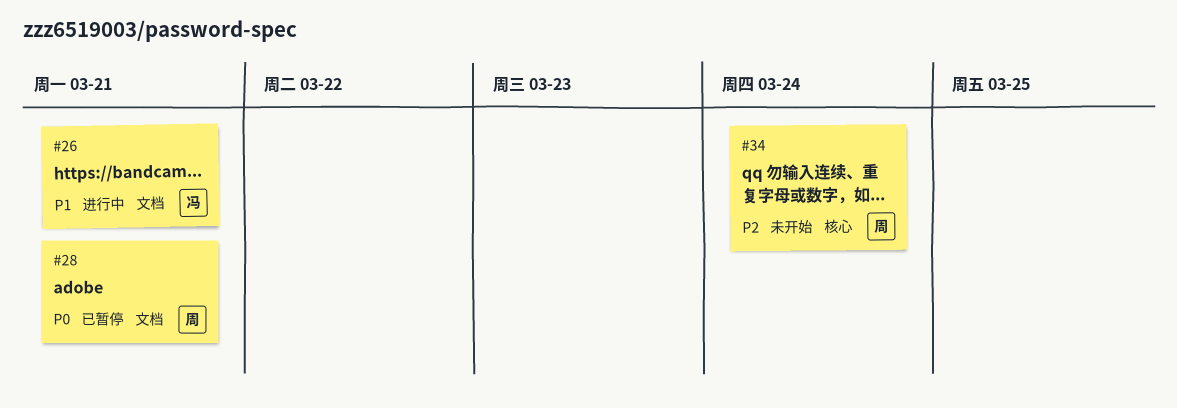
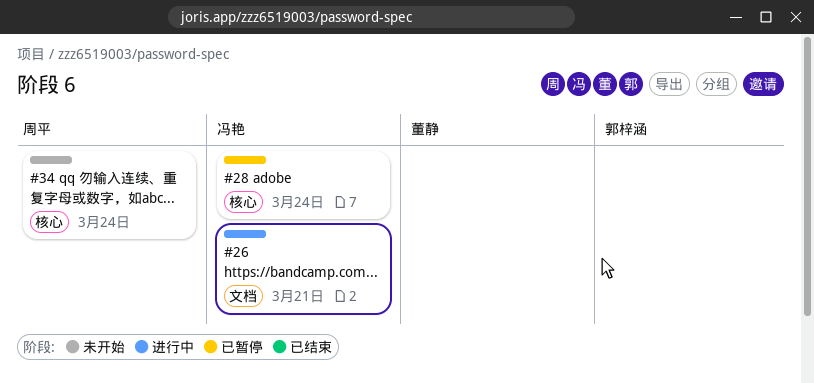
#28, owner: 周平 -> 冯艳
#28, label: 文档 -> 核心
#28, due: Mar 21 -> Mar 24

